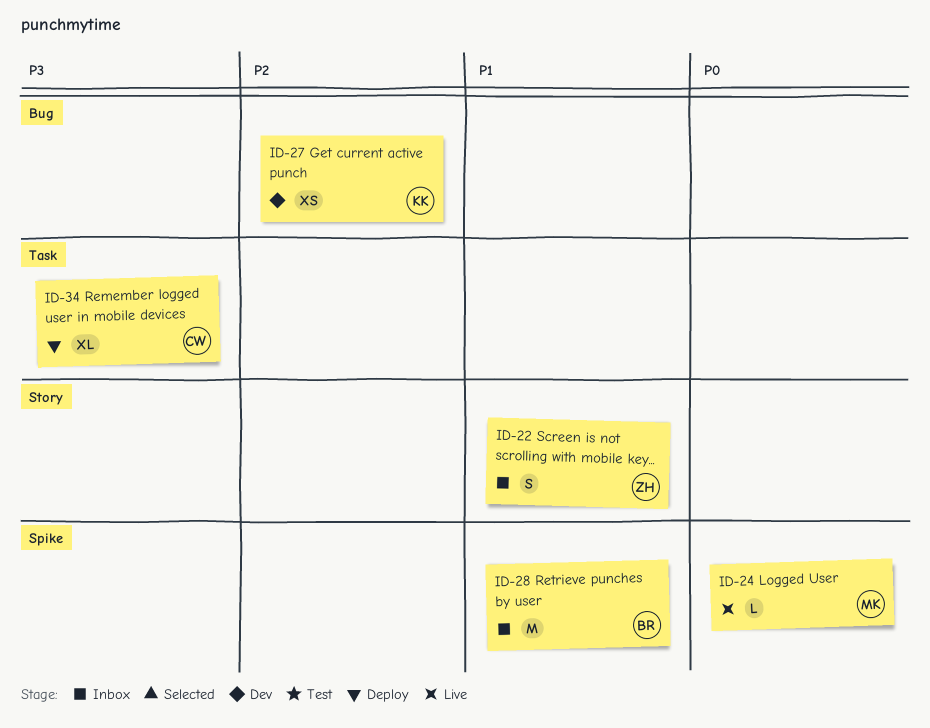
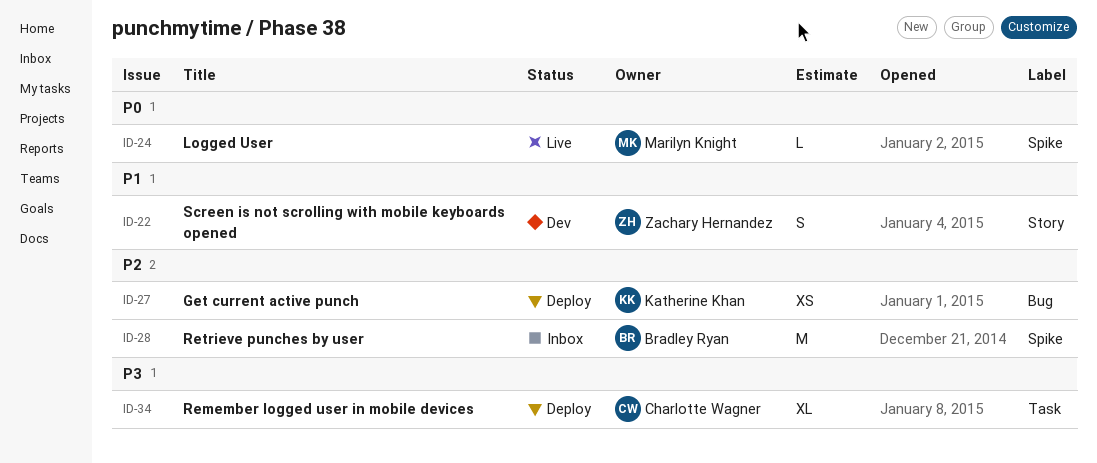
ID-22, status: Inbox -> Dev
ID-27, status: Dev -> Deploy
ID-28, priority: P1 -> P2

